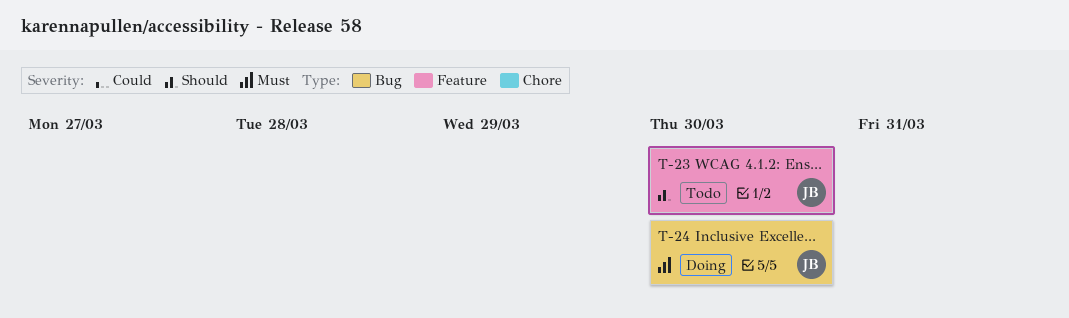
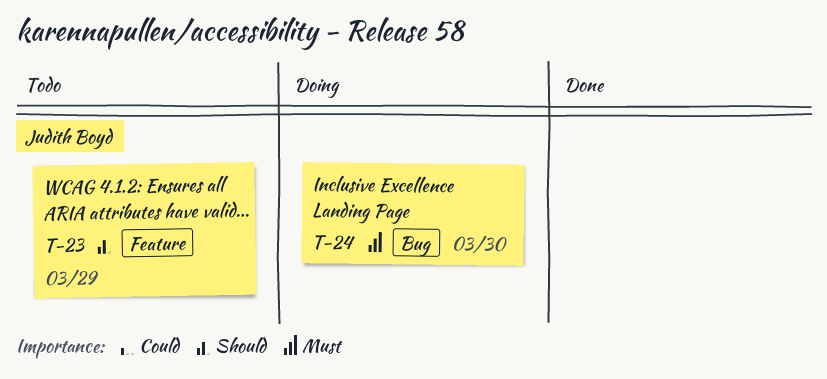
T-23, due: Mar 30 -> Mar 29

